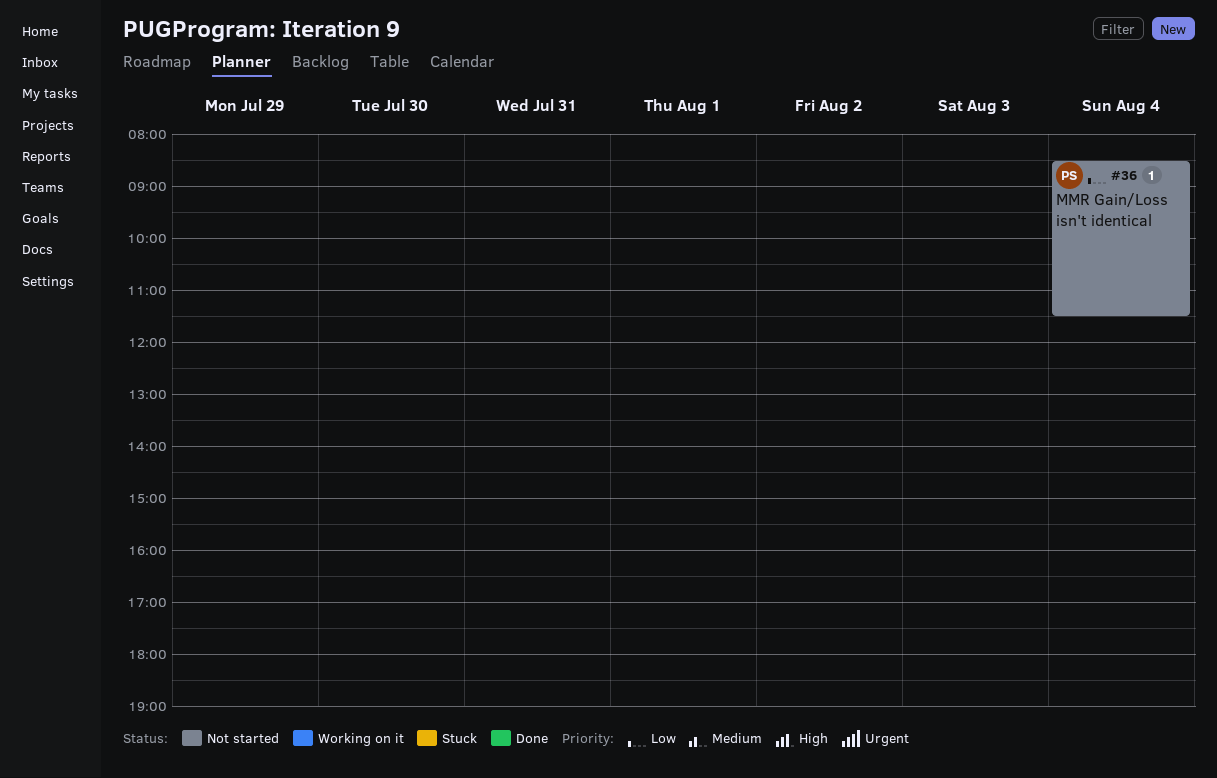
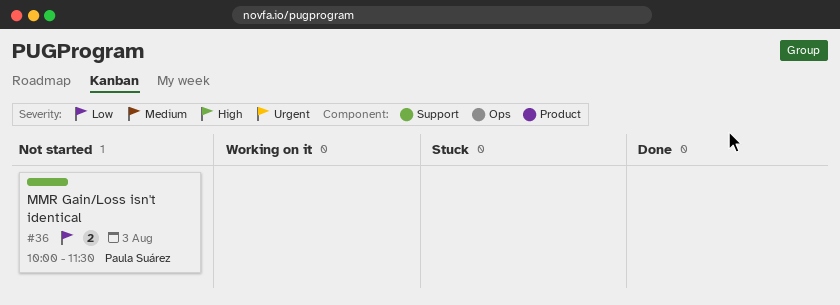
#36, estimate: 1 -> 2
#36, day: Aug 4 -> Aug 3
#36, begins: 08:30 -> 10:00

